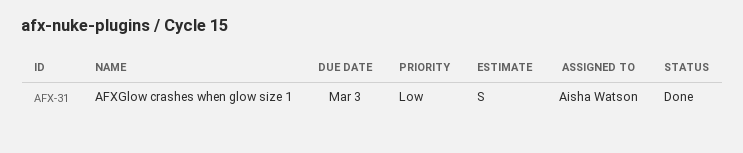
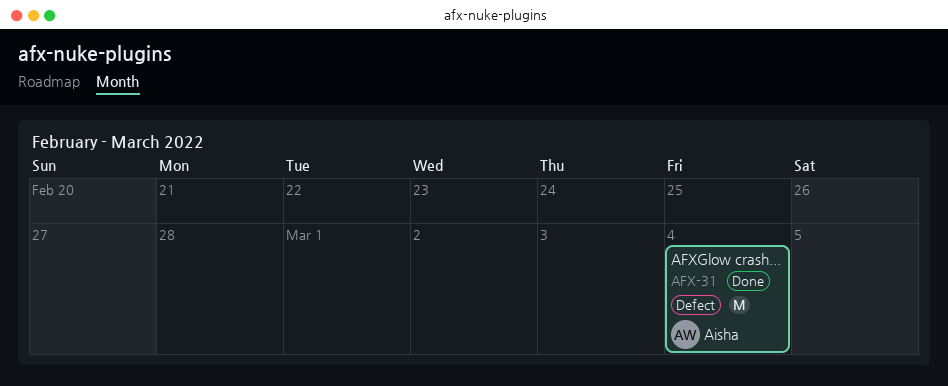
AFX-31, estimate: S -> M
AFX-31, due: Mar 3 -> Mar 4

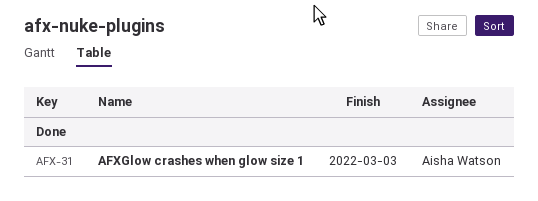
AFX-31, due: Mar 4 -> Mar 3

